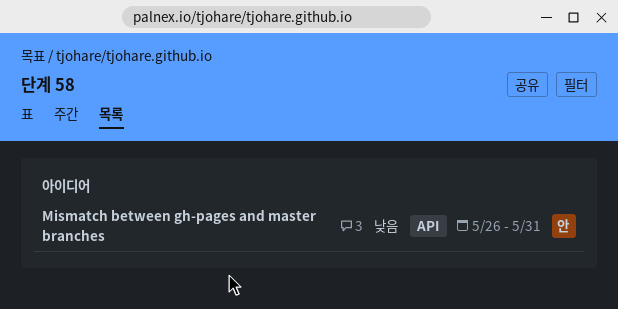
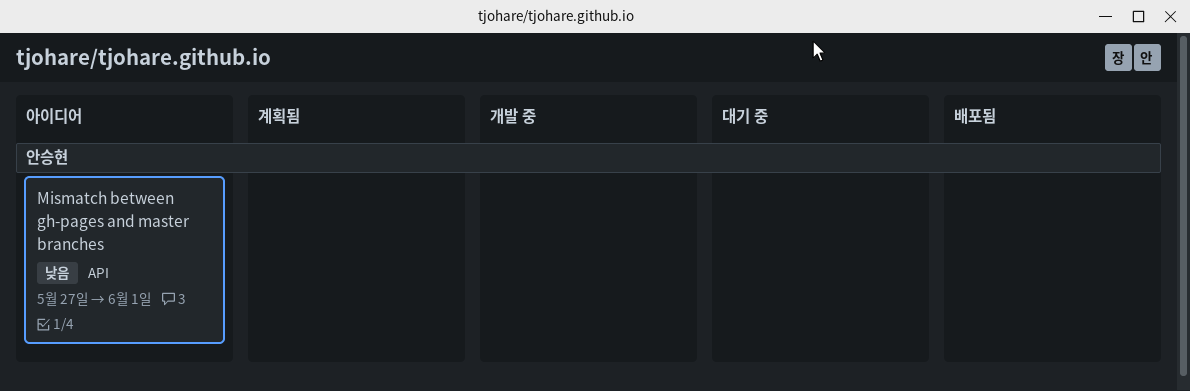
Mismatch between gh-pages and master branches, start: May 26 -> May 27
Mismatch between gh-pages and master branches, due: May 31 -> Jun 1

